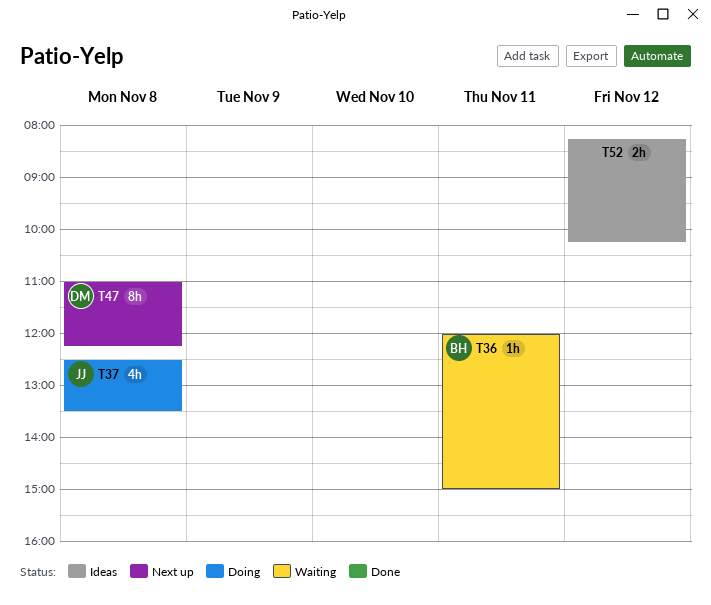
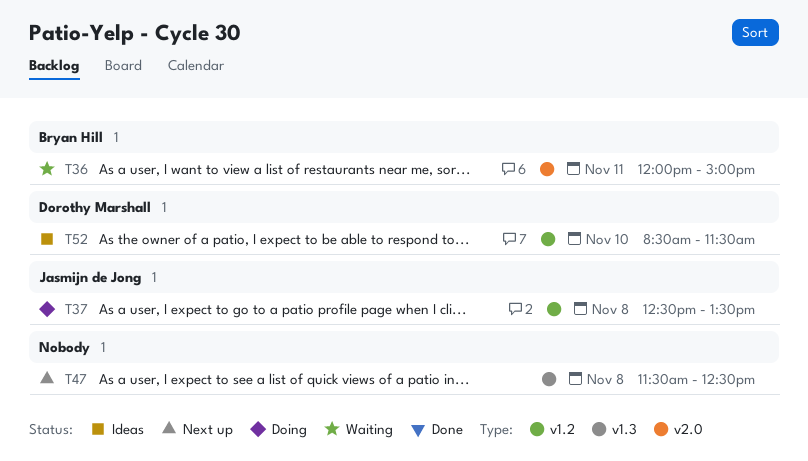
T47, owner: Dorothy Marshall -> none
T47, begins: 11:00 -> 11:30
T47, ends: 12:15 -> 12:30
T52, owner: none -> Dorothy Marshall
T52, day: Nov 12 -> Nov 10
T52, begins: 08:15 -> 08:30
T52, ends: 10:15 -> 11:30

